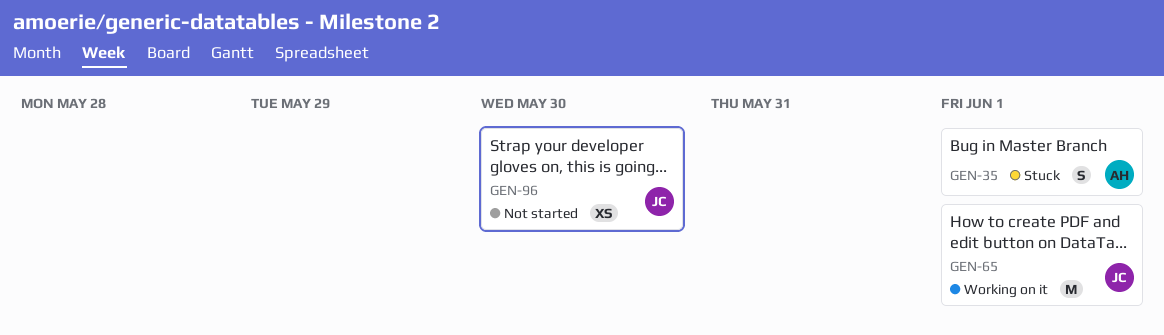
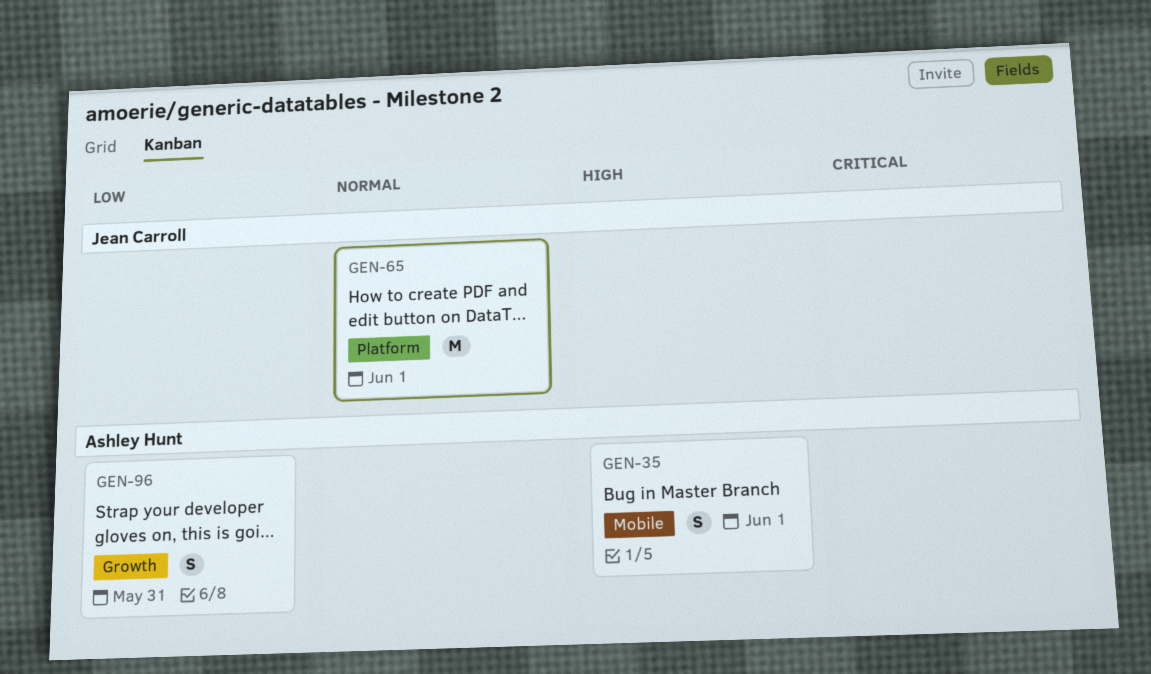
GEN-96, owner: Jean Carroll -> Ashley Hunt
GEN-96, estimate: XS -> S
GEN-96, due: May 30 -> May 31

